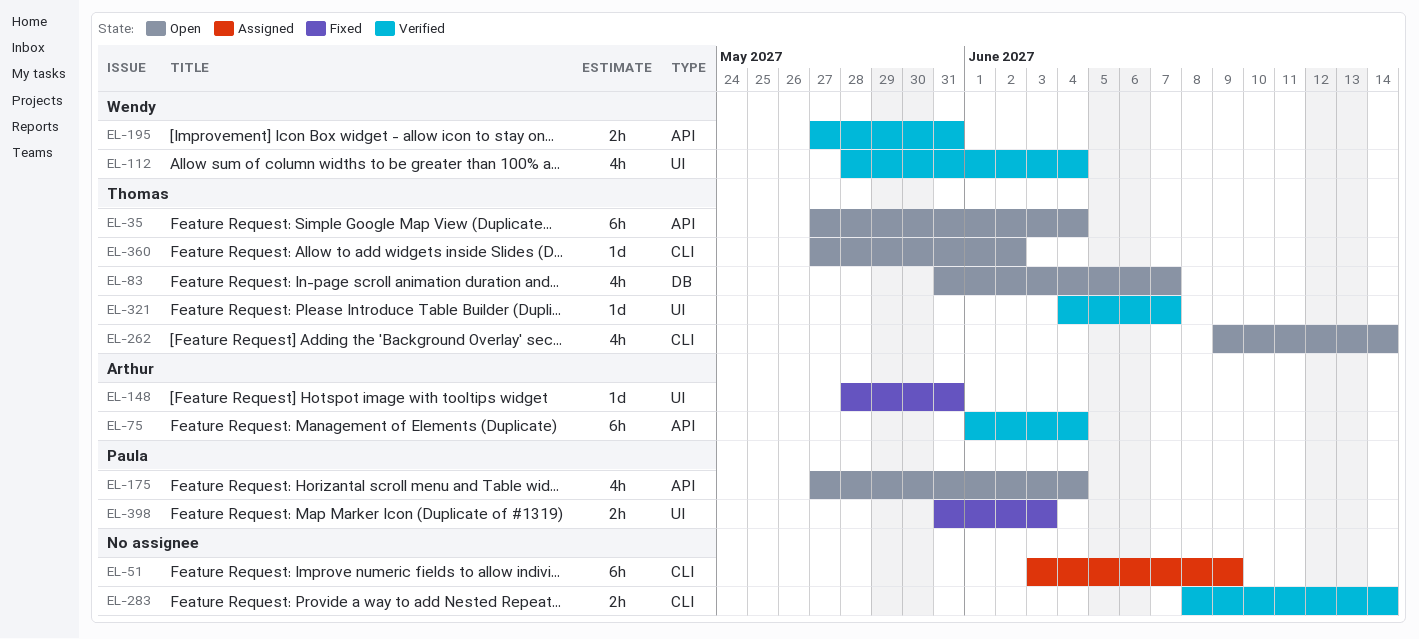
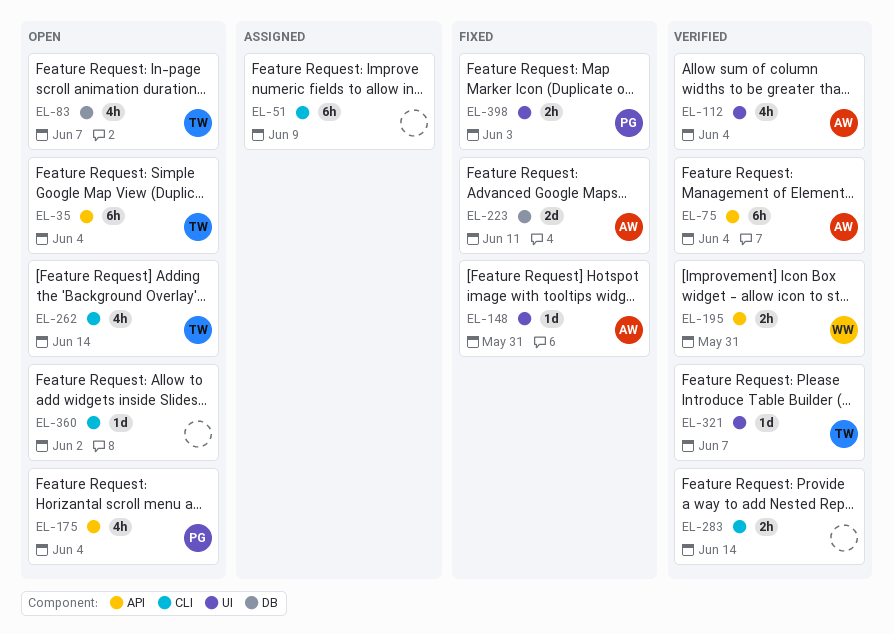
EL-112, owner: Wendy -> Arthur
EL-223: none -> present
EL-360, owner: Thomas -> none

